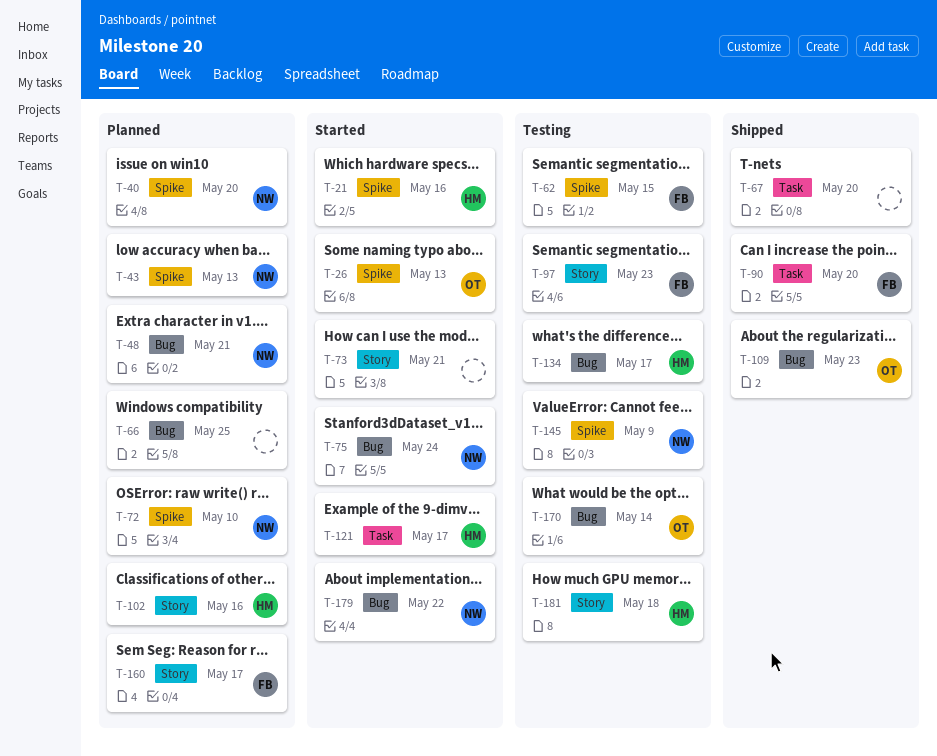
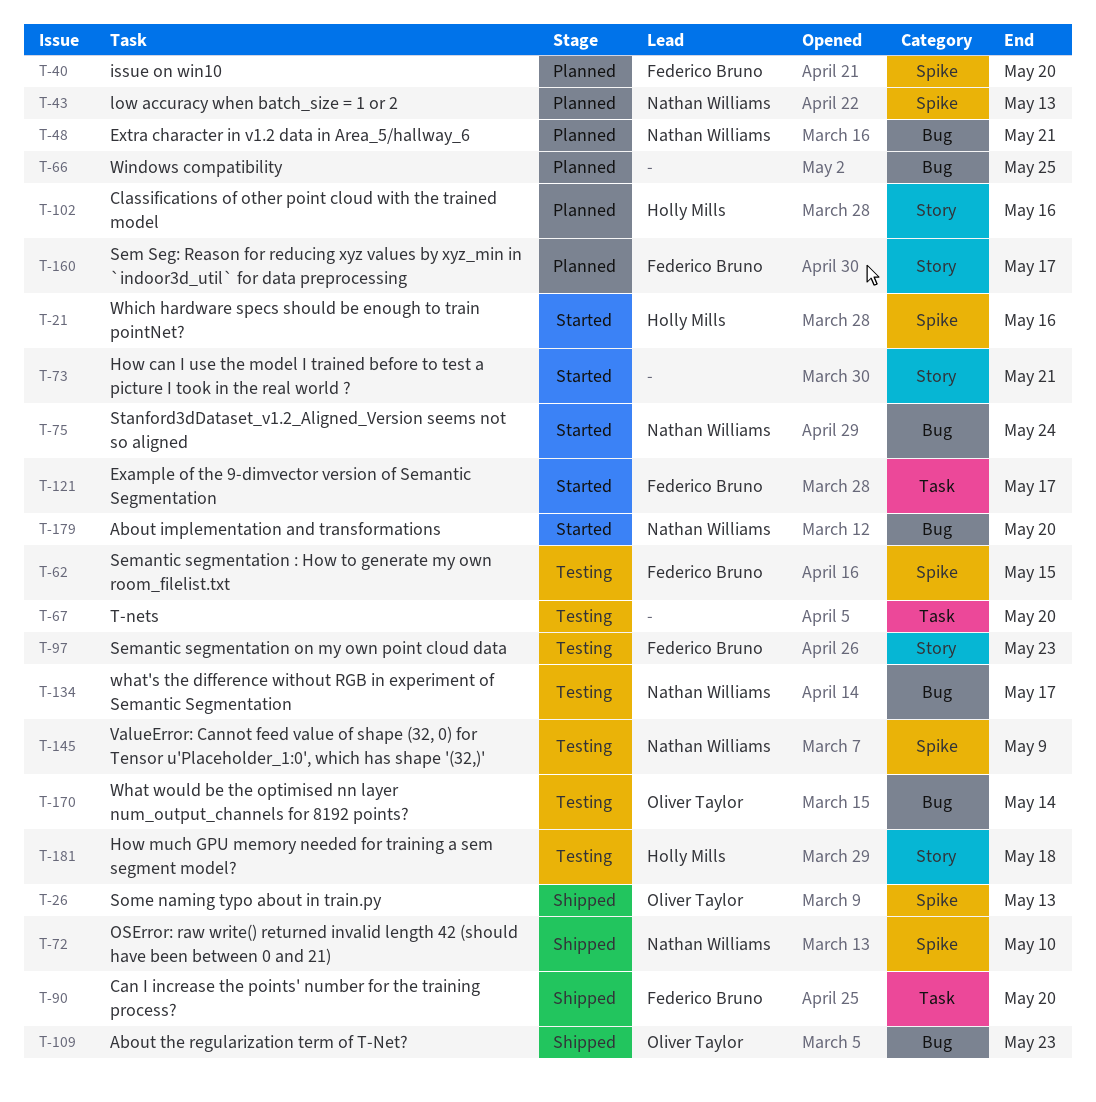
T-26, status: Started -> Shipped
T-40, owner: Nathan Williams -> Federico Bruno
T-67, status: Shipped -> Testing
T-72, status: Planned -> Shipped
T-121, owner: Holly Mills -> Federico Bruno
T-134, owner: Holly Mills -> Nathan Williams
T-179, due: May 22 -> May 20

